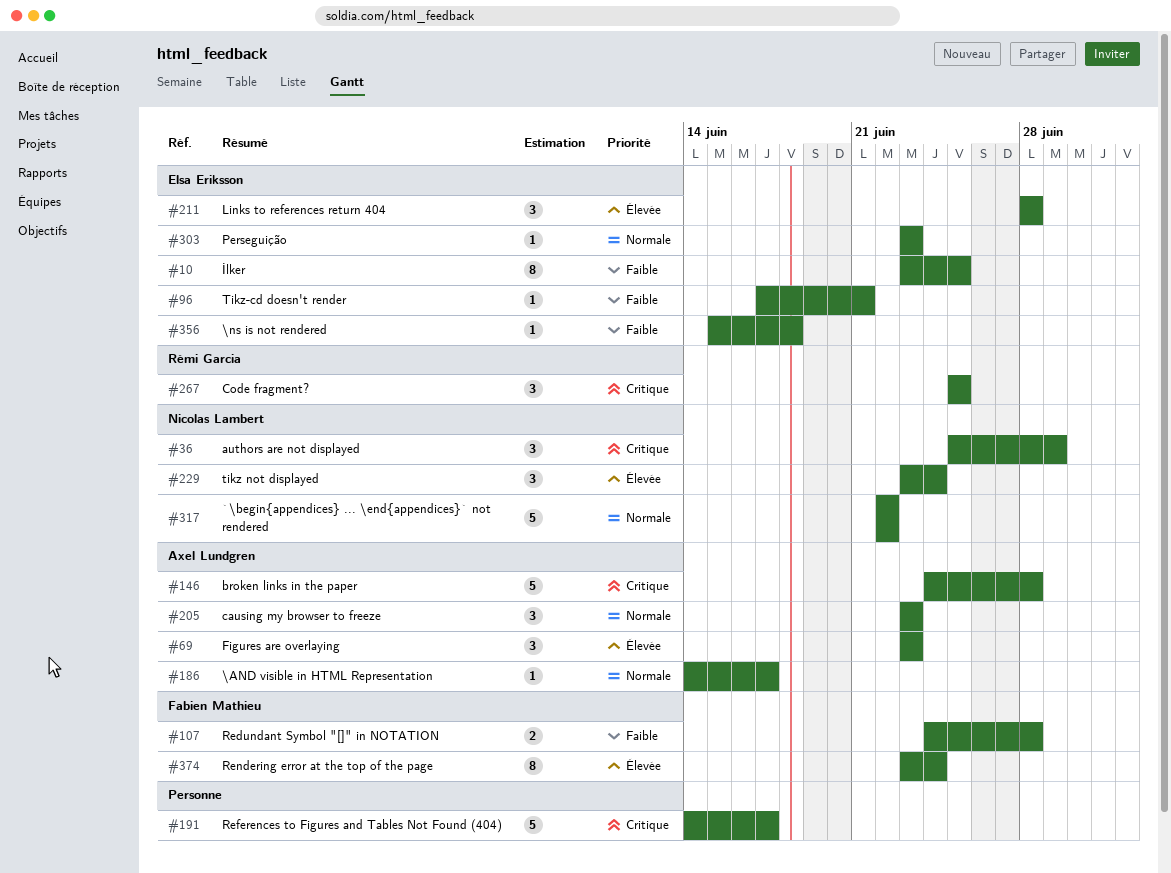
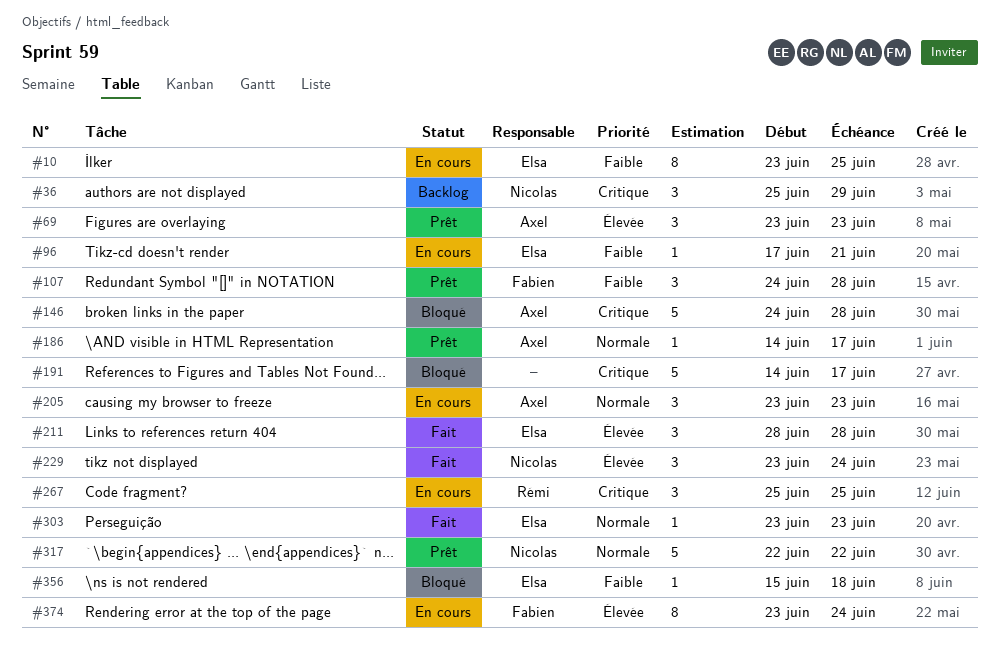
#107, estimate: 2 -> 3

